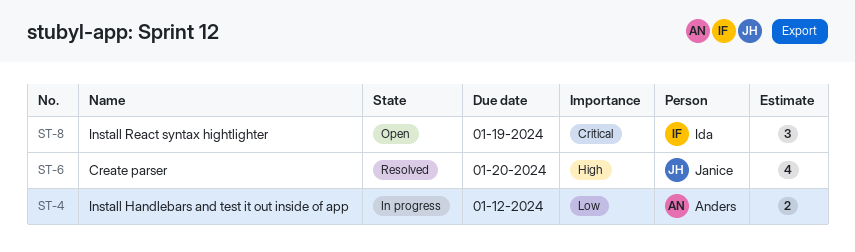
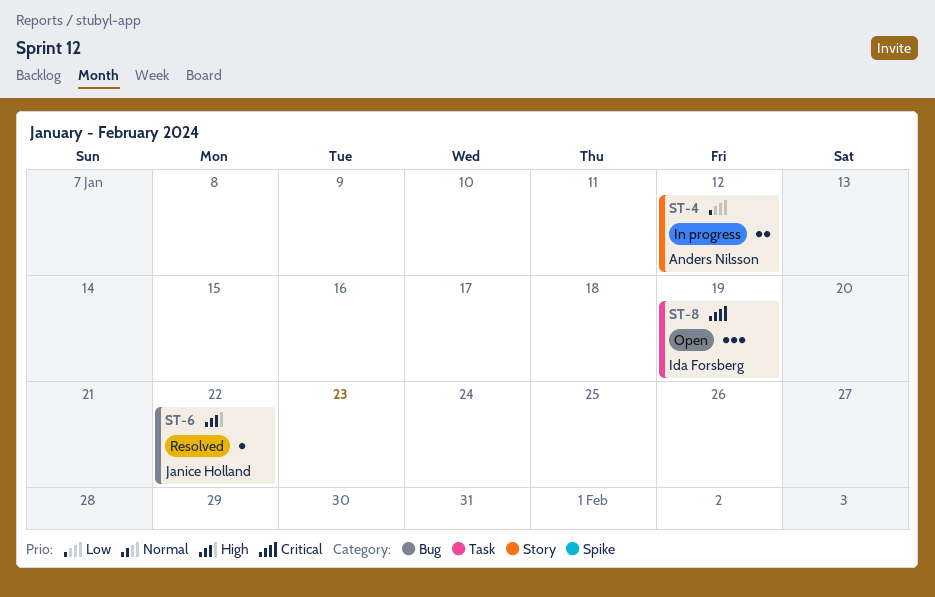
ST-6, estimate: 4 -> 1
ST-6, due: Jan 20 -> Jan 22

